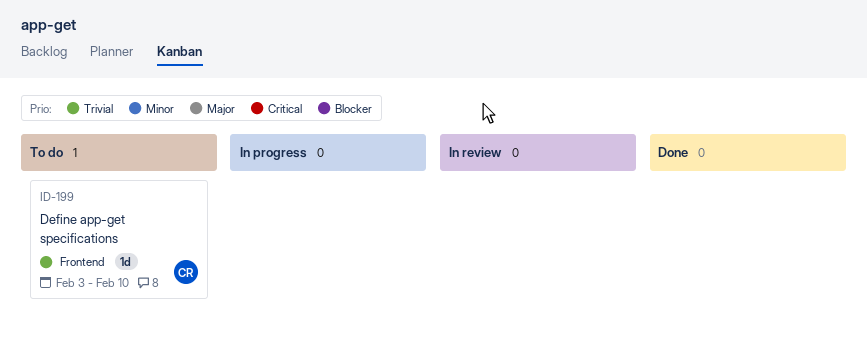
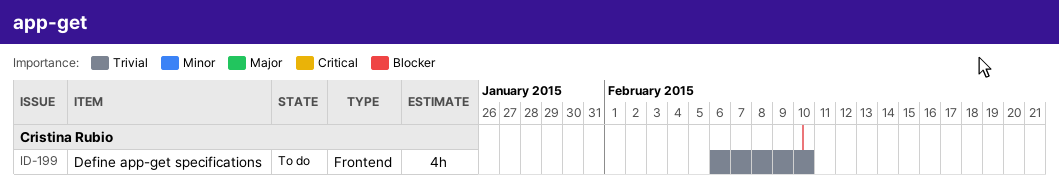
ID-199, estimate: 1d -> 4h
ID-199, start: Feb 3 -> Feb 6

